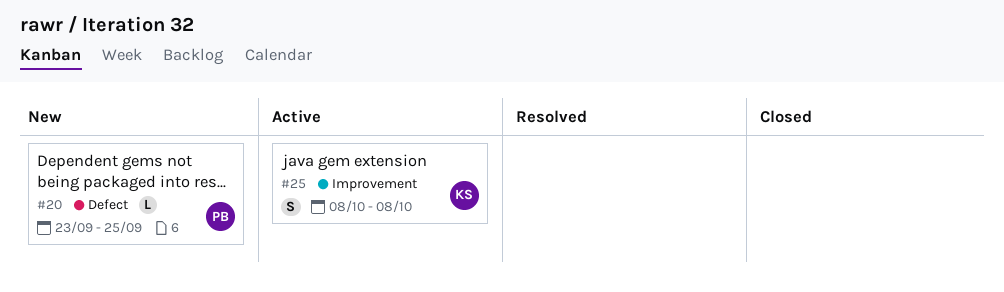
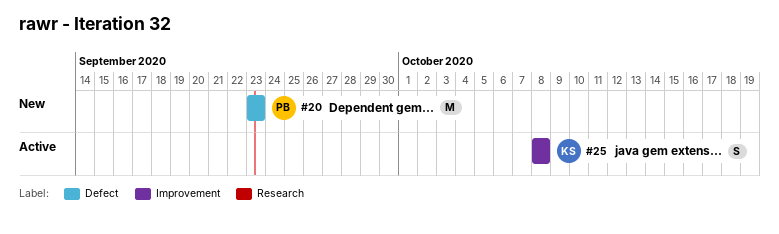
#20, estimate: L -> M
#20, due: Sep 25 -> Sep 23

